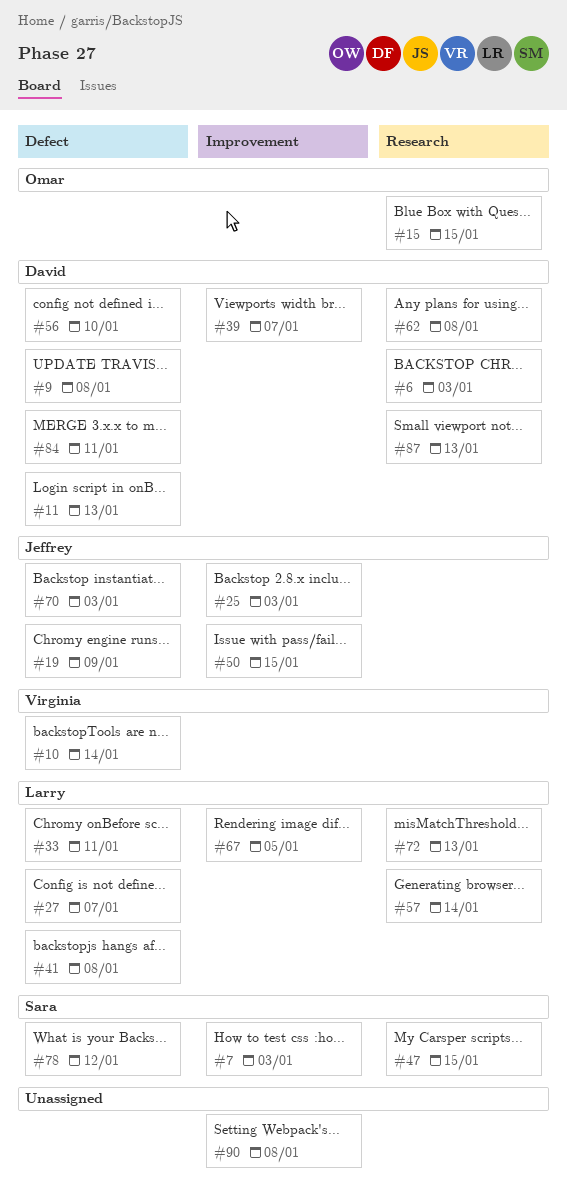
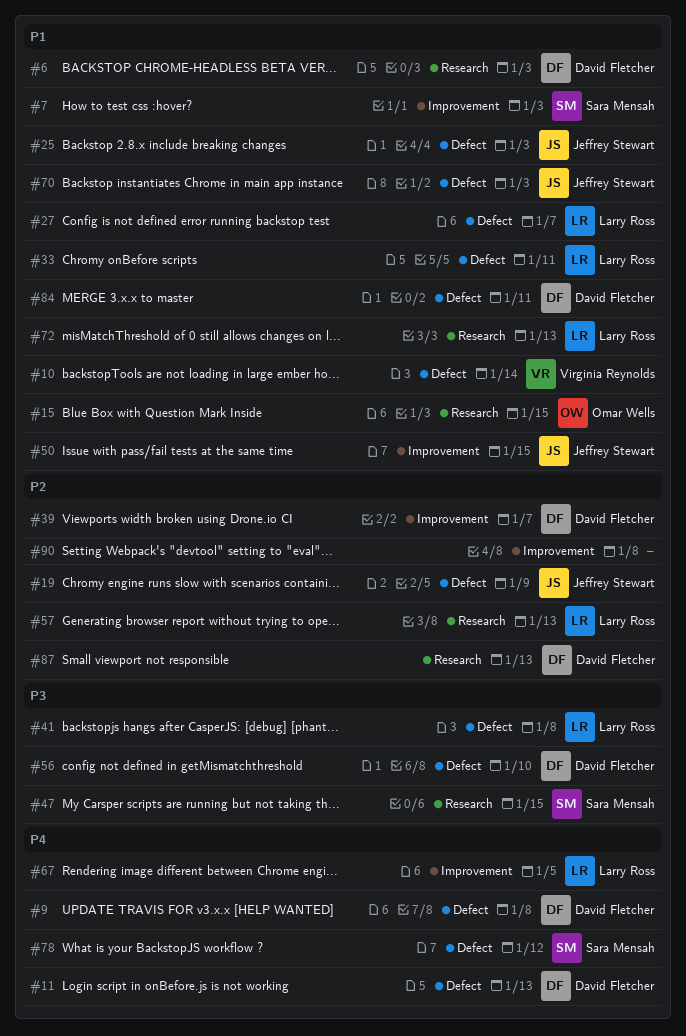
#25, label: Improvement -> Defect
#57, due: Jan 14 -> Jan 13
#62: present -> none

